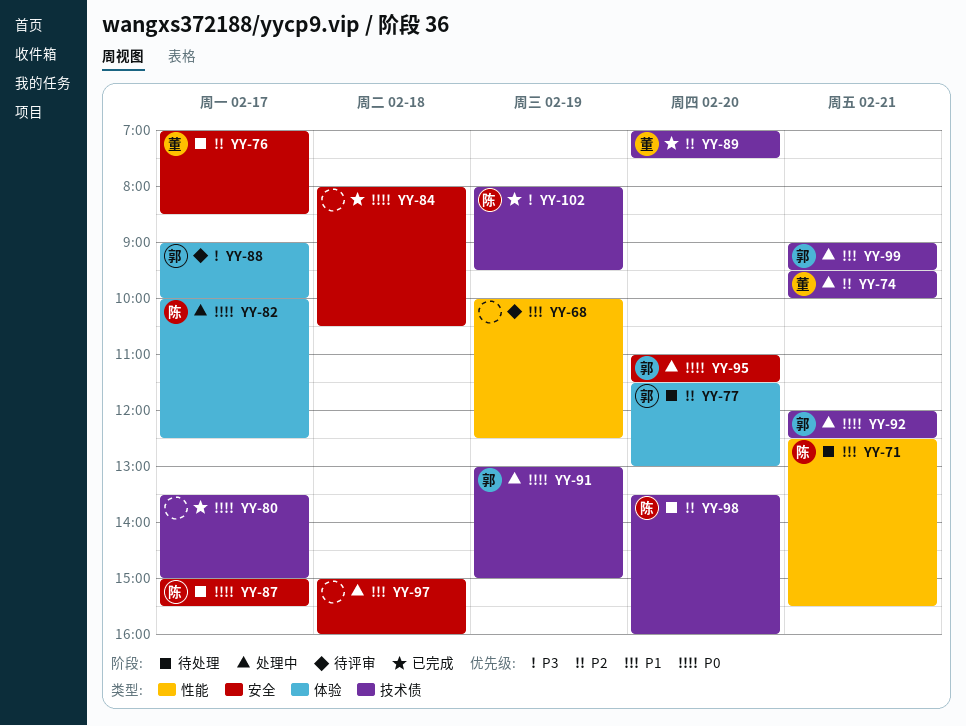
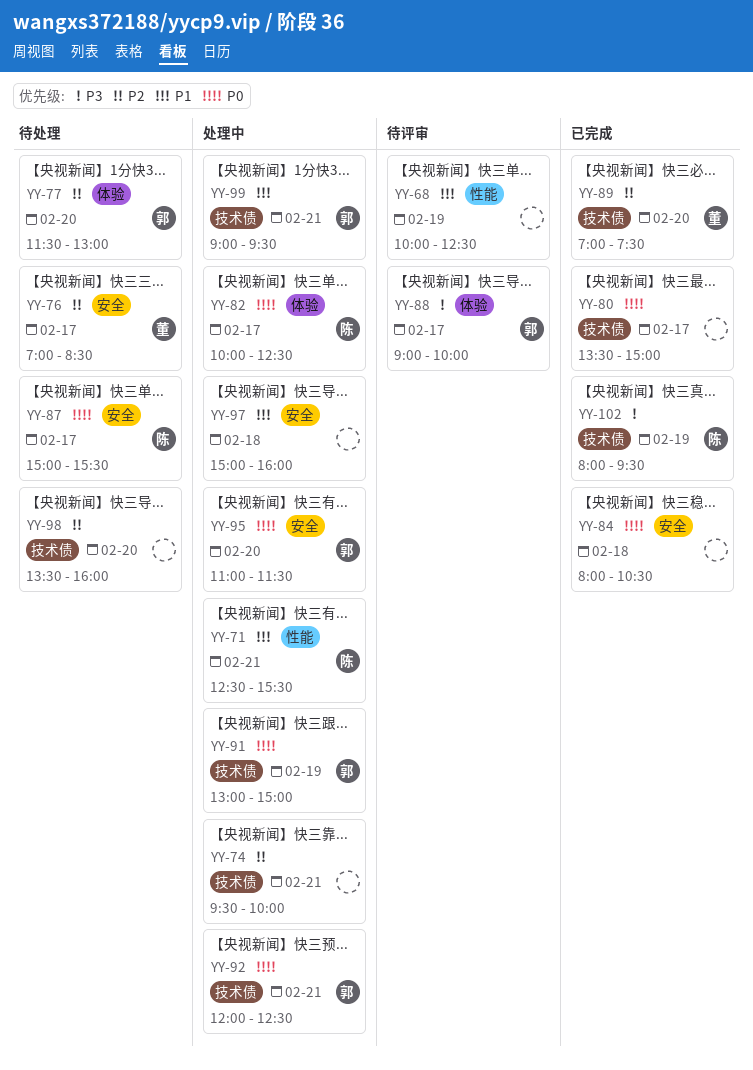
YY-71, status: 待处理 -> 处理中
YY-74, owner: 董 -> none
YY-98, owner: 陈 -> none

